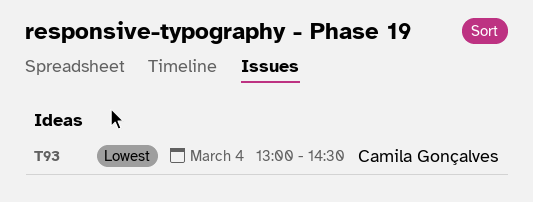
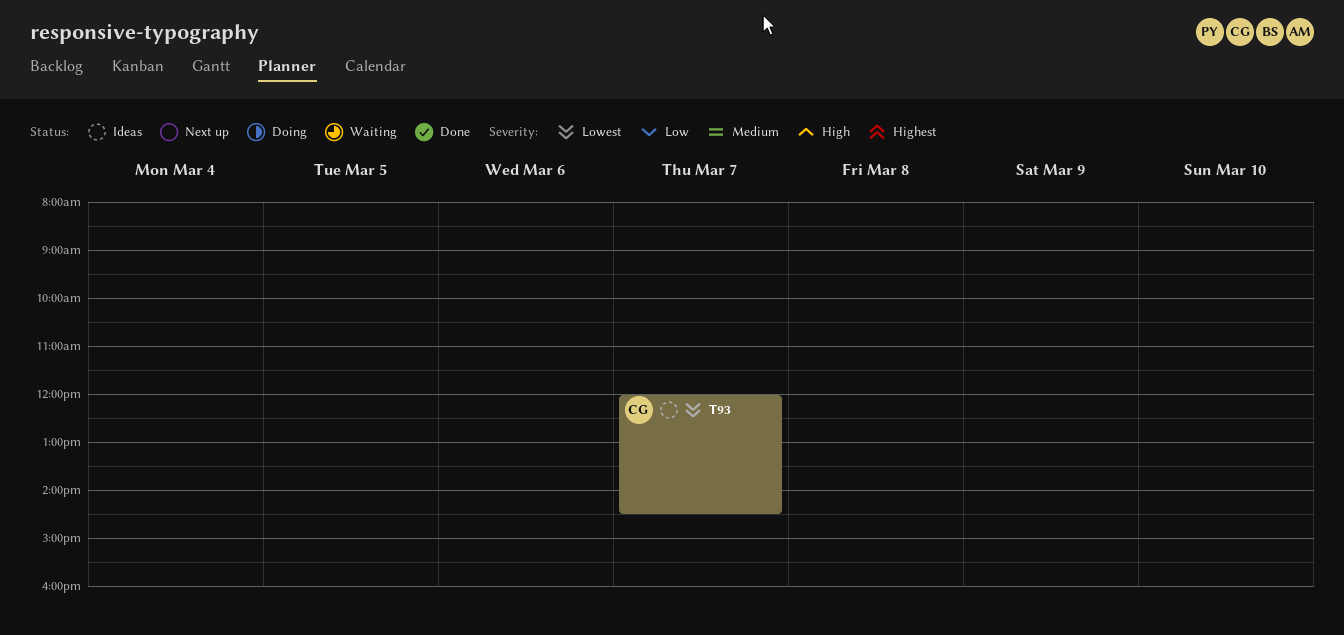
T93, day: Mar 4 -> Mar 7
T93, begins: 13:00 -> 12:00

